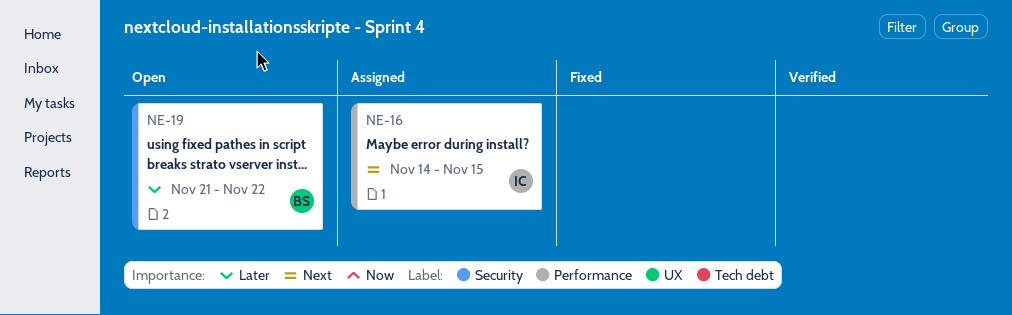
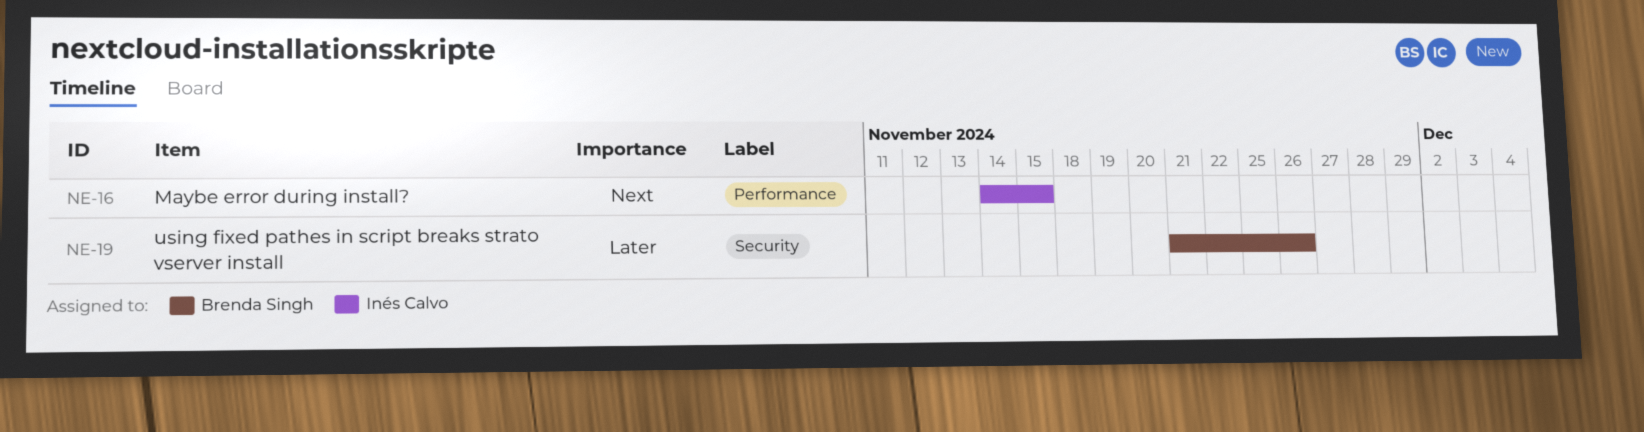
NE-19, due: Nov 22 -> Nov 26

